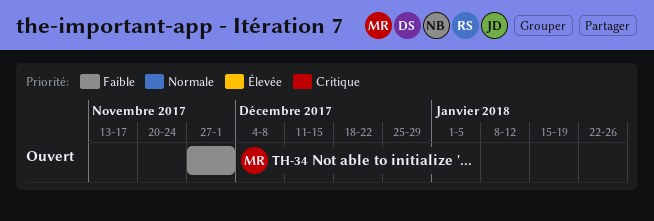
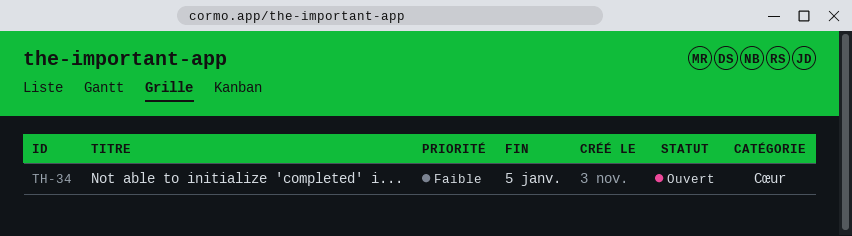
TH-34, due: Dec 1 -> Jan 5

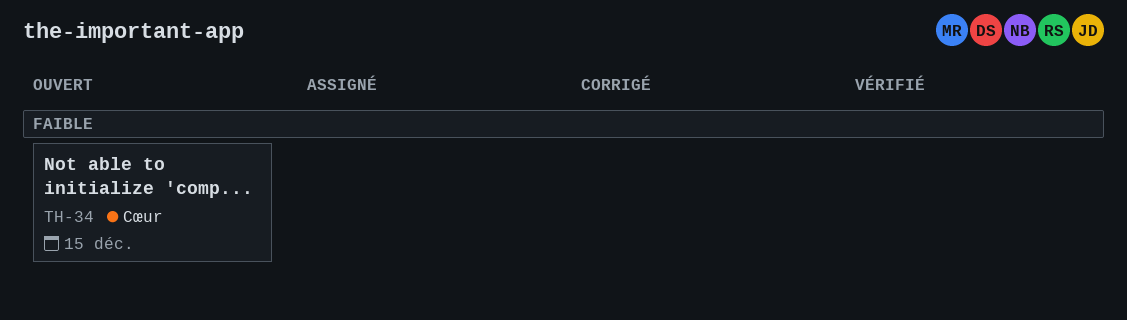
TH-34, due: Jan 5 -> Dec 15

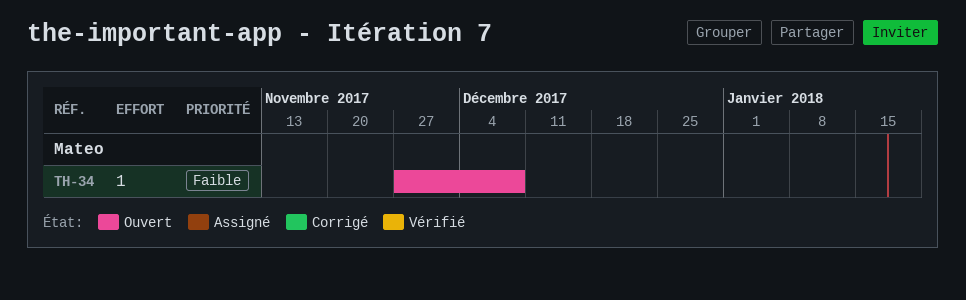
TH-34, due: Dec 15 -> Dec 8

